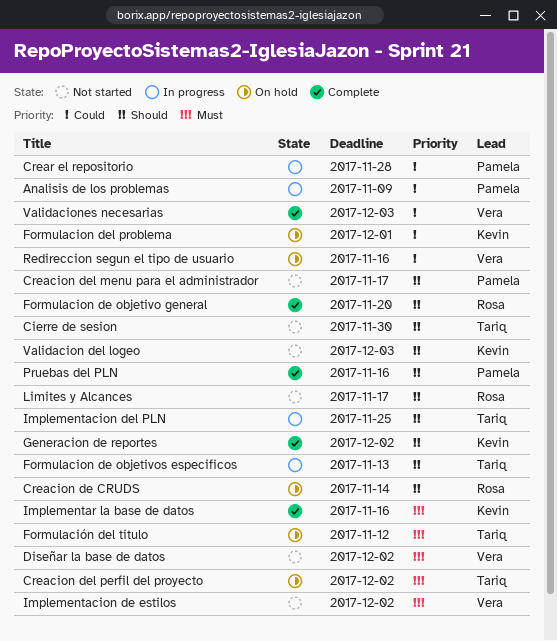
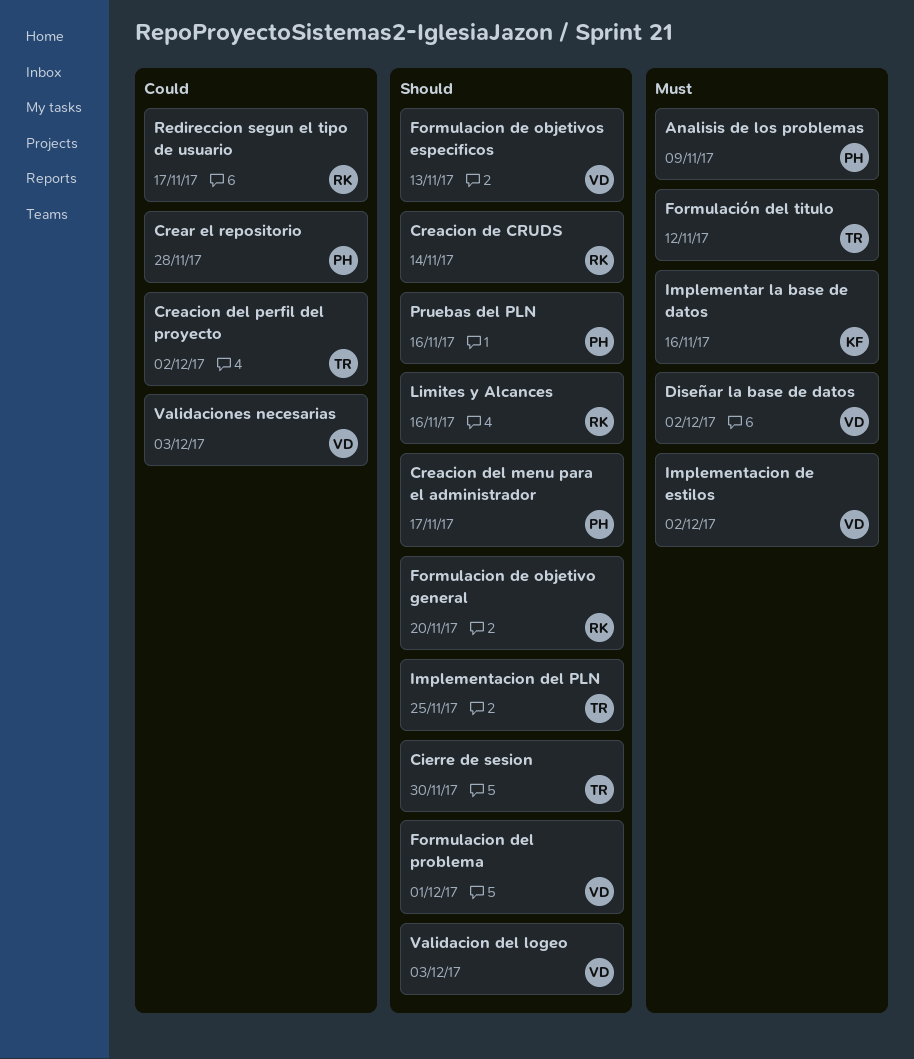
Analisis de los problemas, priority: Could -> Must
Creacion del perfil del proyecto, priority: Must -> Could
Formulacion de objetivos especificos, owner: Tariq -> Vera
Formulacion del problema, owner: Kevin -> Vera
Formulacion del problema, priority: Could -> Should
Generacion de reportes: present -> none
Limites y Alcances, due: Nov 17 -> Nov 16
Redireccion segun el tipo de usuario, owner: Vera -> Rosa
Redireccion segun el tipo de usuario, due: Nov 16 -> Nov 17
Validacion del logeo, owner: Kevin -> Vera

